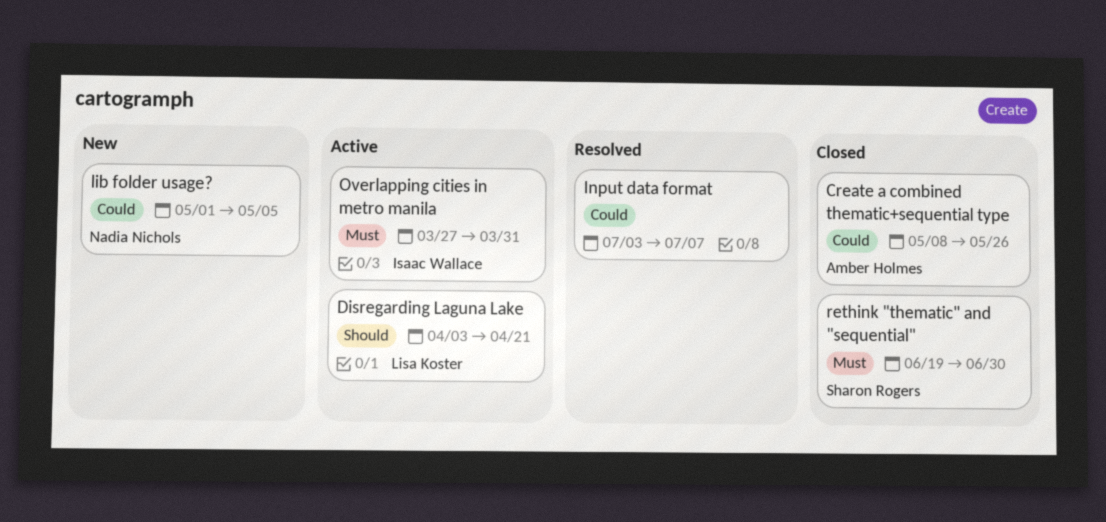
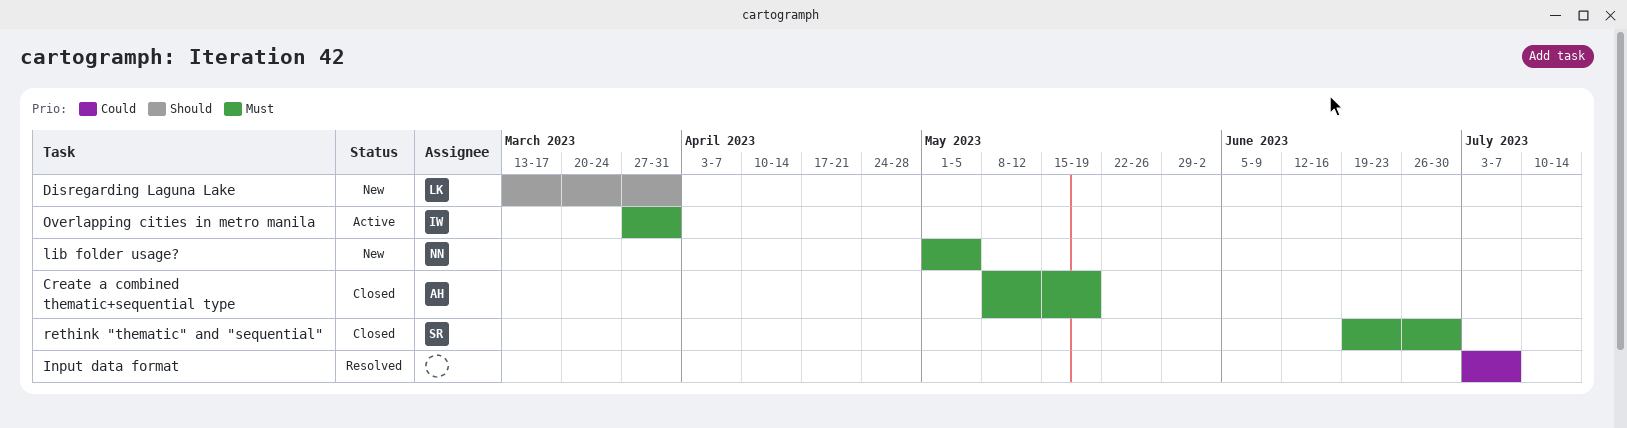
Create a combined thematic+sequential type, priority: Could -> Must
Create a combined thematic+sequential type, due: May 26 -> May 19
Disregarding Laguna Lake, status: Active -> New
Disregarding Laguna Lake, start: Apr 3 -> Mar 13
Disregarding Laguna Lake, due: Apr 21 -> Mar 31
lib folder usage?, priority: Could -> Must

